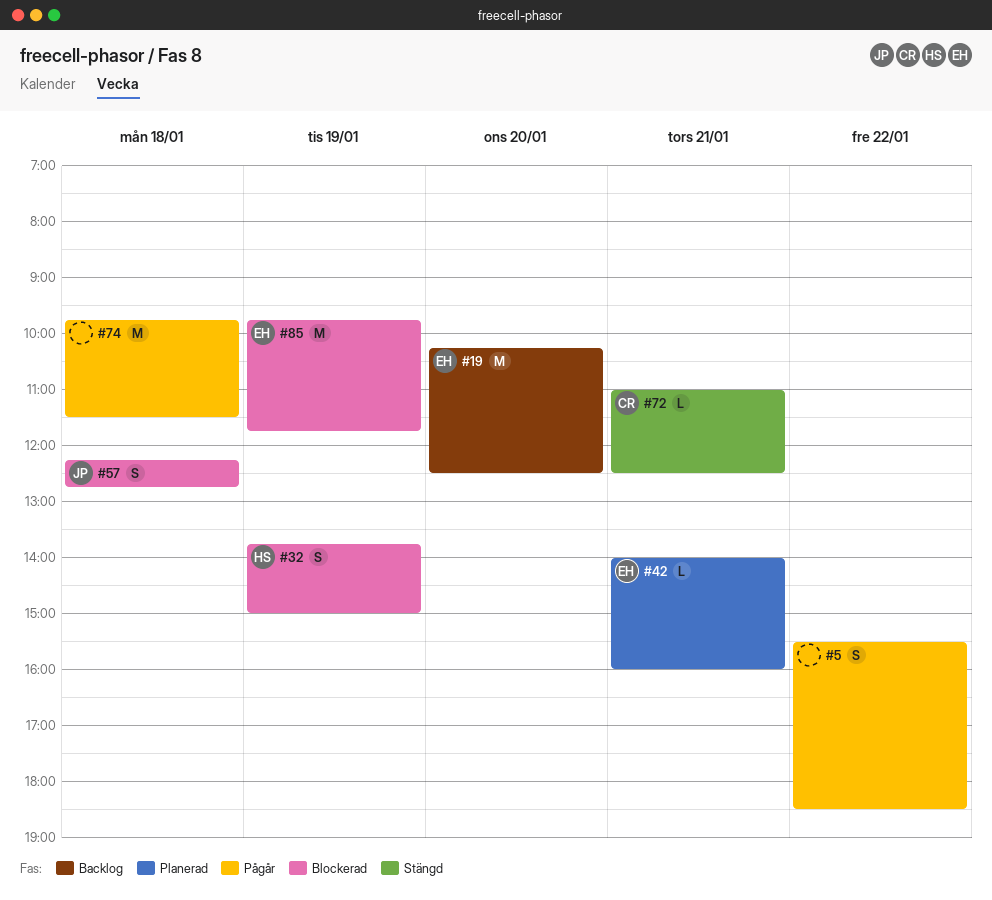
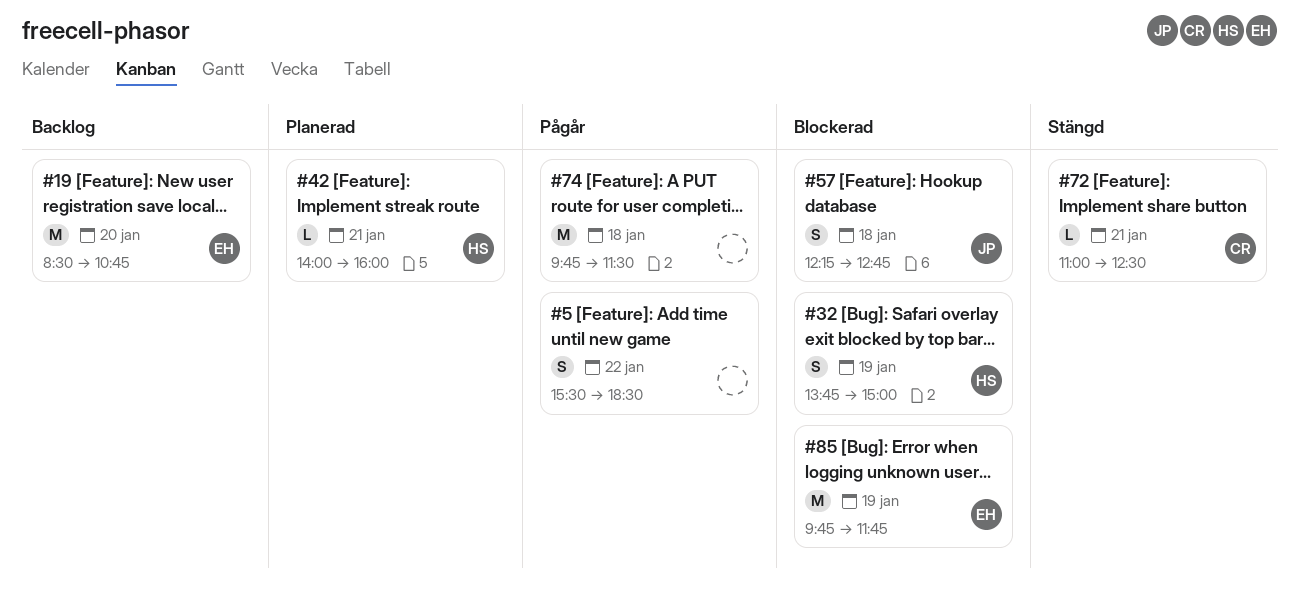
#19, begins: 10:15 -> 08:30
#19, ends: 12:30 -> 10:45
#42, owner: EH -> HS

